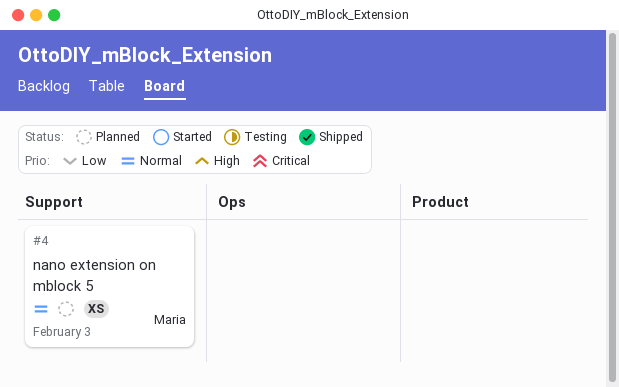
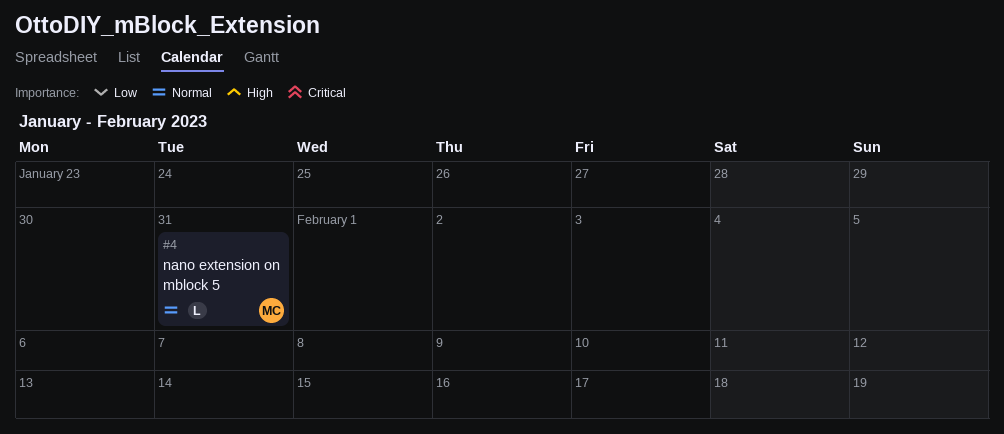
#4, estimate: XS -> L
#4, due: Feb 3 -> Jan 31

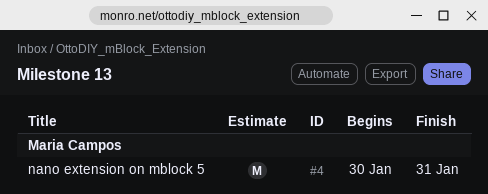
#4, estimate: L -> M

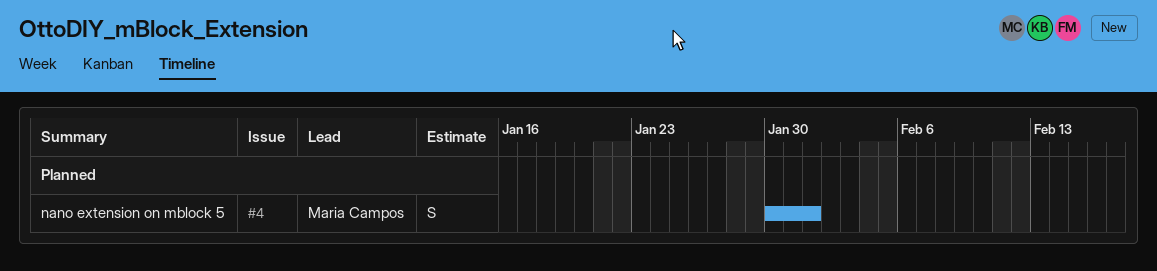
#4, estimate: M -> S
#4, due: Jan 31 -> Feb 1

